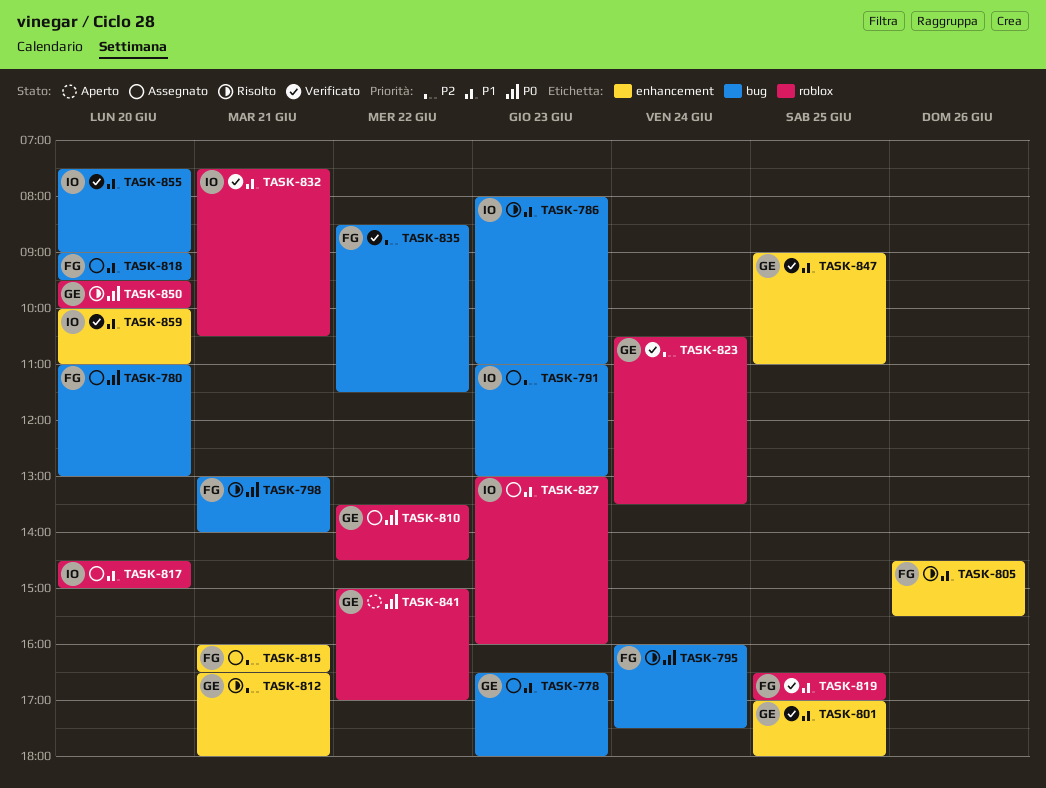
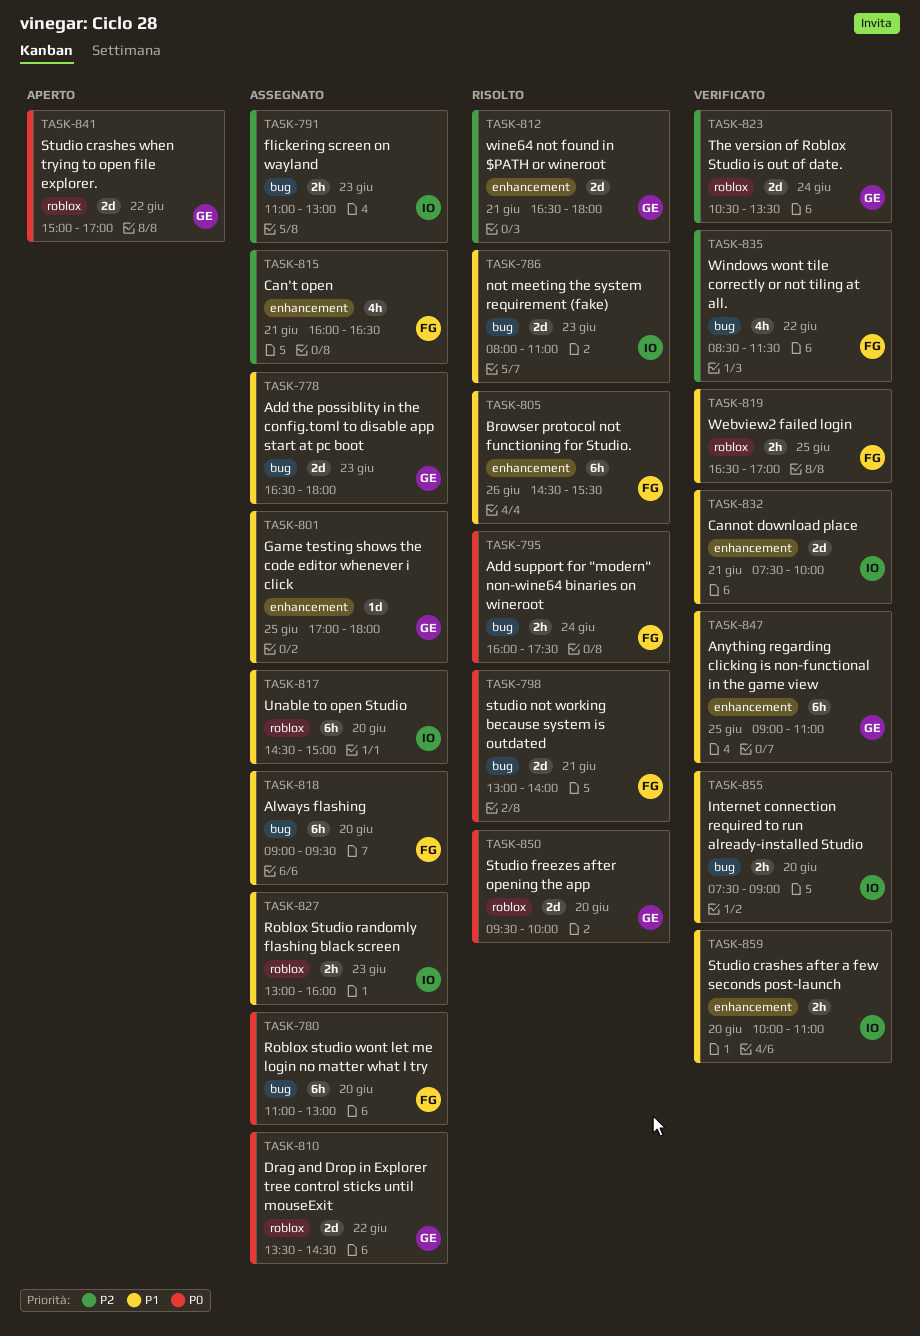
TASK-801, status: Verificato -> Assegnato
TASK-832, label: roblox -> enhancement
TASK-832, ends: 10:30 -> 10:00

